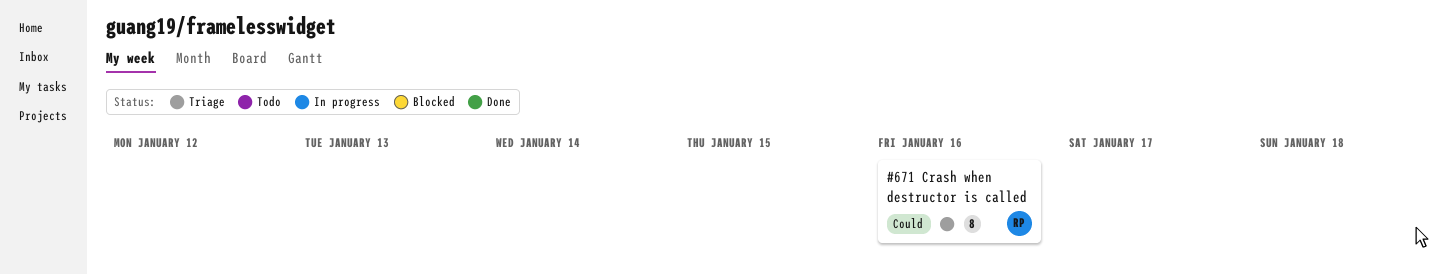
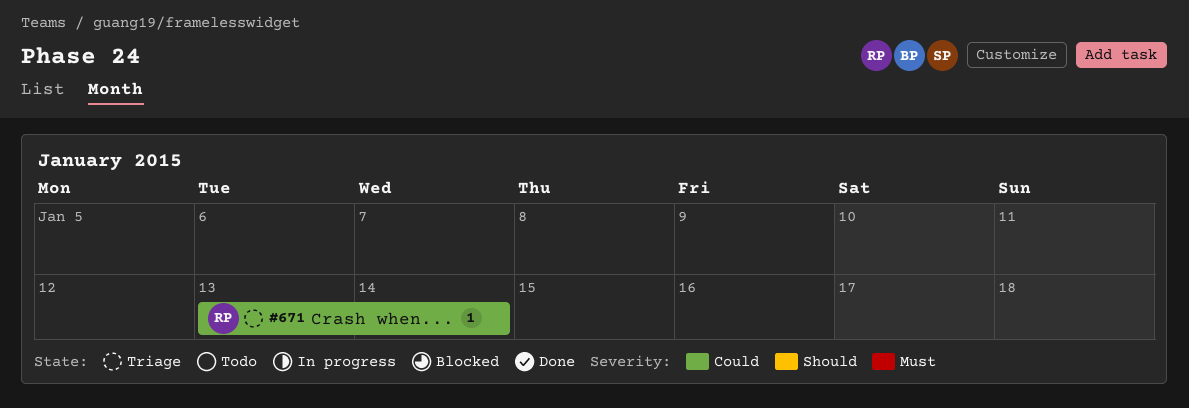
#671, estimate: 8 -> 1
#671, due: Jan 16 -> Jan 14

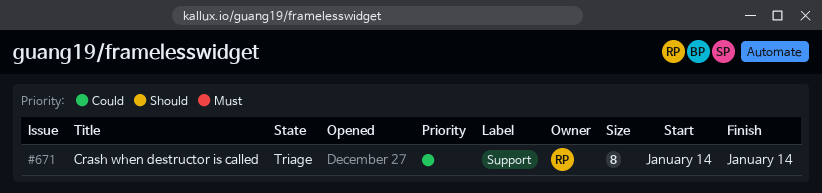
#671, estimate: 1 -> 8
#671, start: Jan 13 -> Jan 14

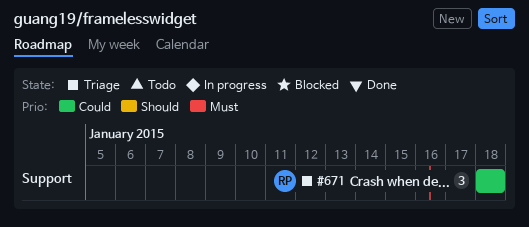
#671, estimate: 8 -> 3
#671, start: Jan 14 -> Jan 18
#671, due: Jan 14 -> Jan 18

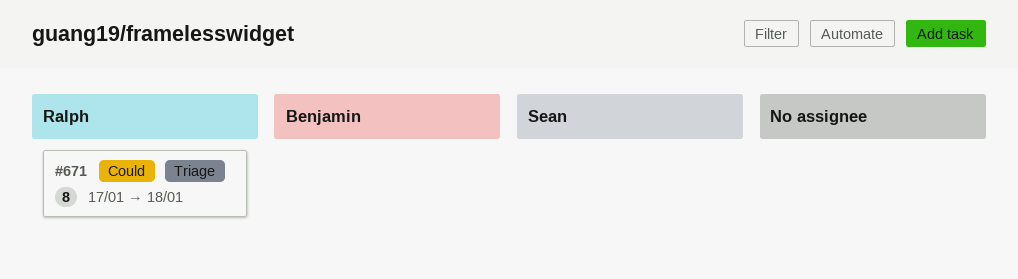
#671, estimate: 3 -> 8
#671, start: Jan 18 -> Jan 17

